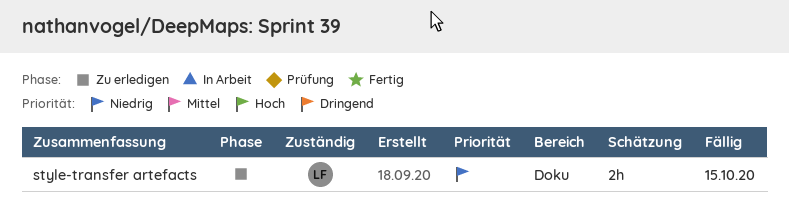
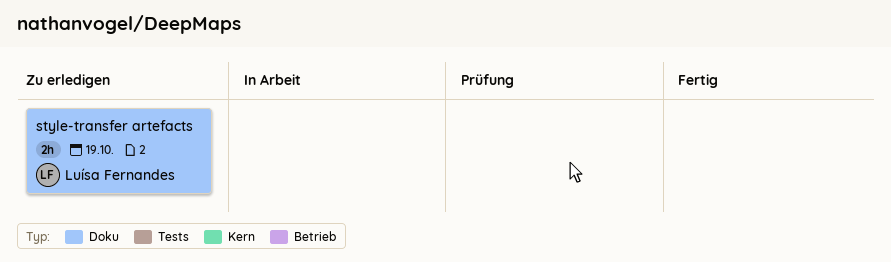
style-transfer artefacts, due: Oct 15 -> Oct 19

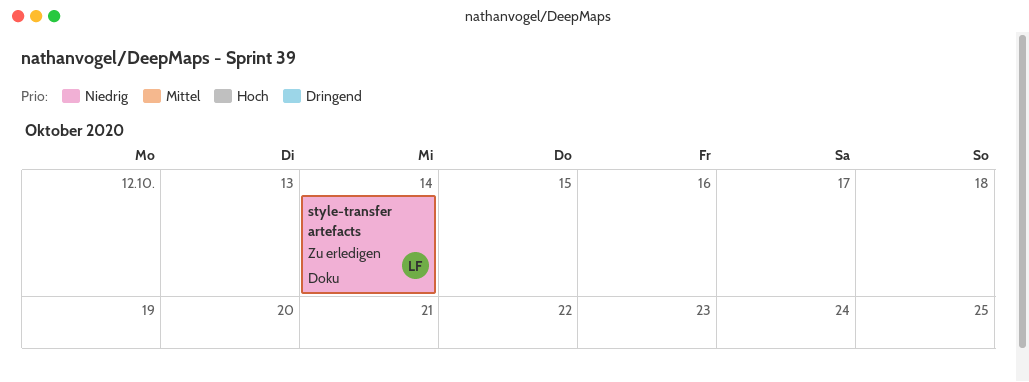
style-transfer artefacts, due: Oct 19 -> Oct 14

